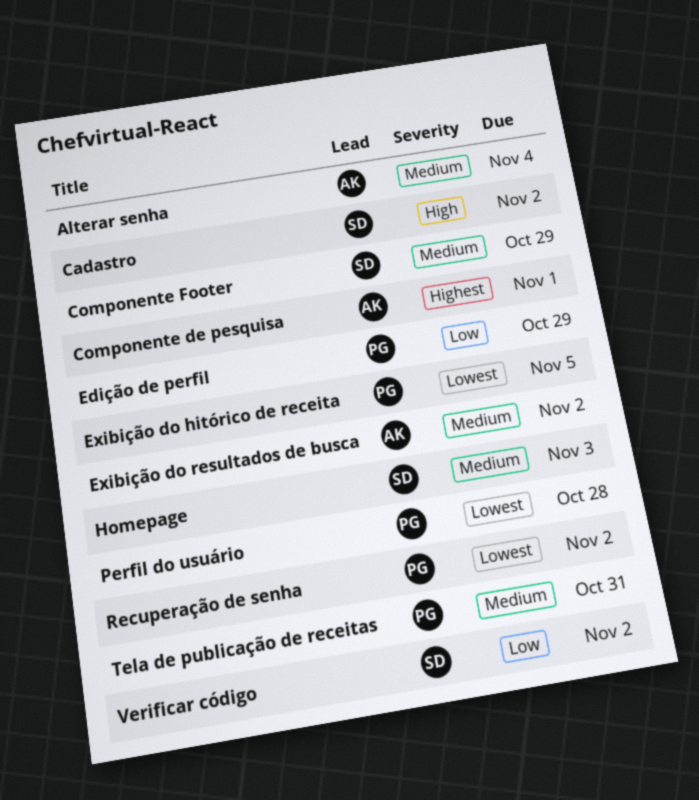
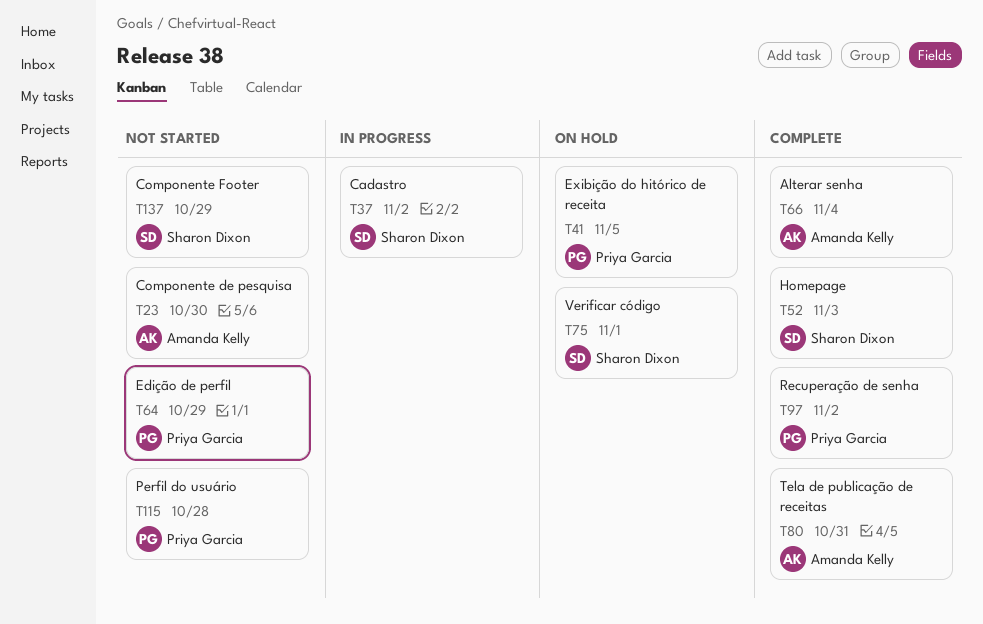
Componente de pesquisa, due: Nov 1 -> Oct 30
Exibição do resultados de busca: present -> none
Tela de publicação de receitas, owner: Priya Garcia -> Amanda Kelly
Verificar código, due: Nov 2 -> Nov 1

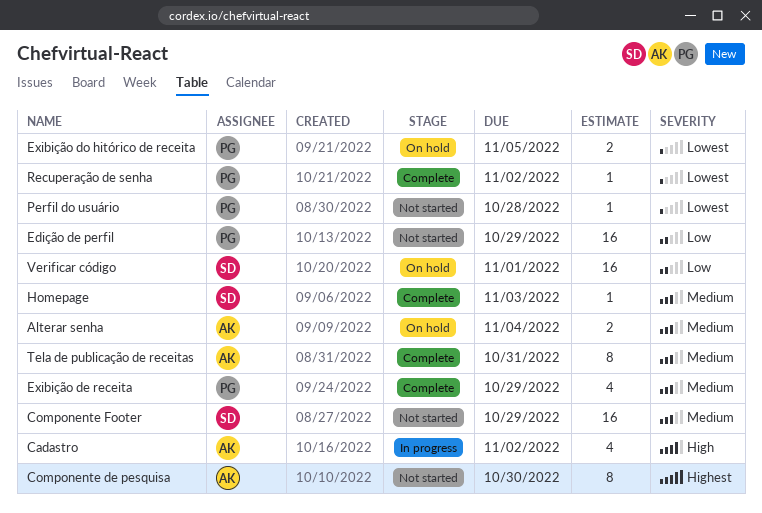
Alterar senha, status: Complete -> On hold
Cadastro, owner: Sharon Dixon -> Amanda Kelly
Exibição de receita: none -> present

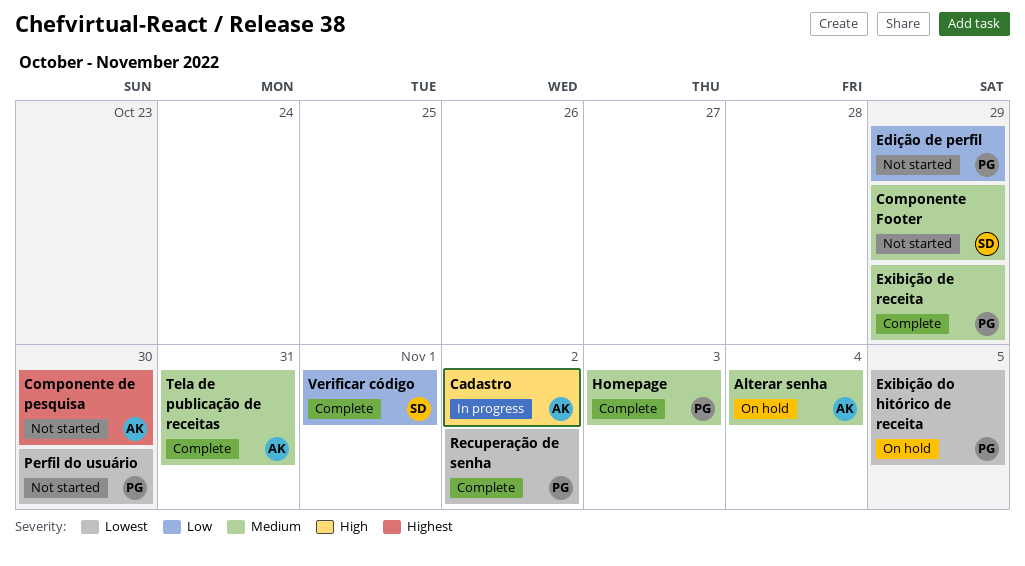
Homepage, owner: SD -> PG
Perfil do usuário, due: Oct 28 -> Oct 30
Verificar código, status: On hold -> Complete

